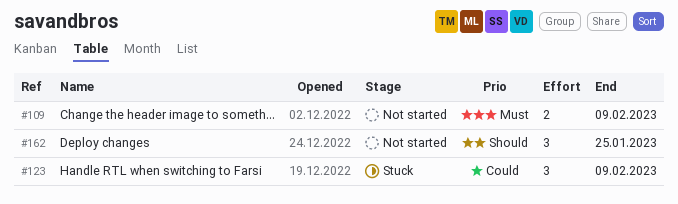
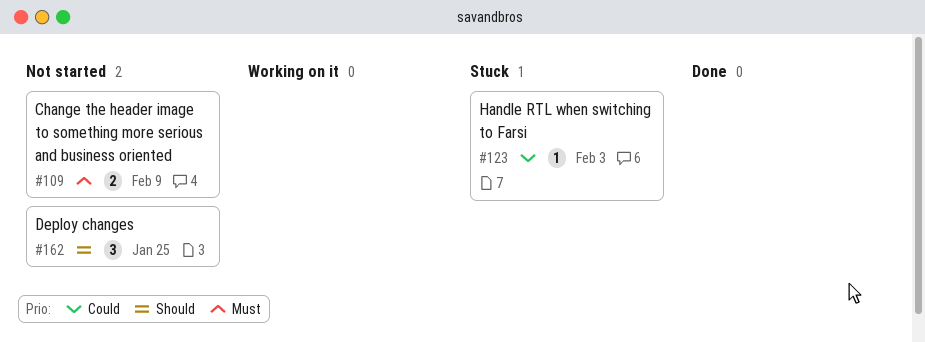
#123, estimate: 3 -> 1
#123, due: Feb 9 -> Feb 3

